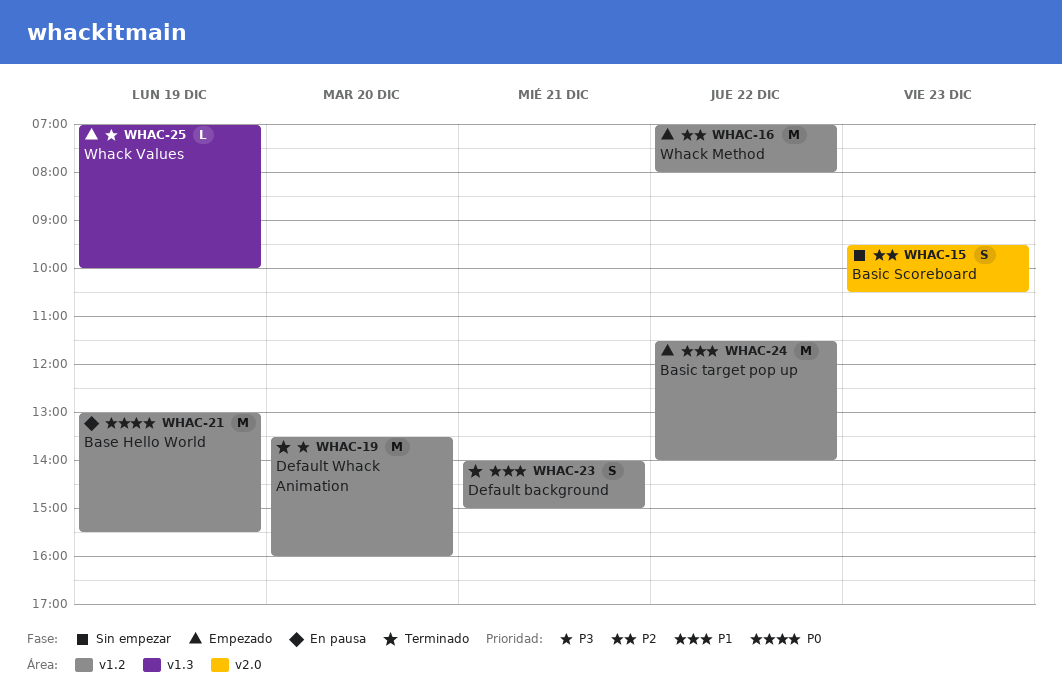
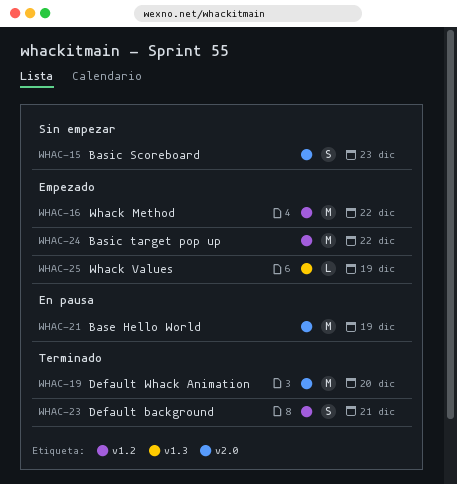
WHAC-19, label: v1.2 -> v2.0
WHAC-21, label: v1.2 -> v2.0

